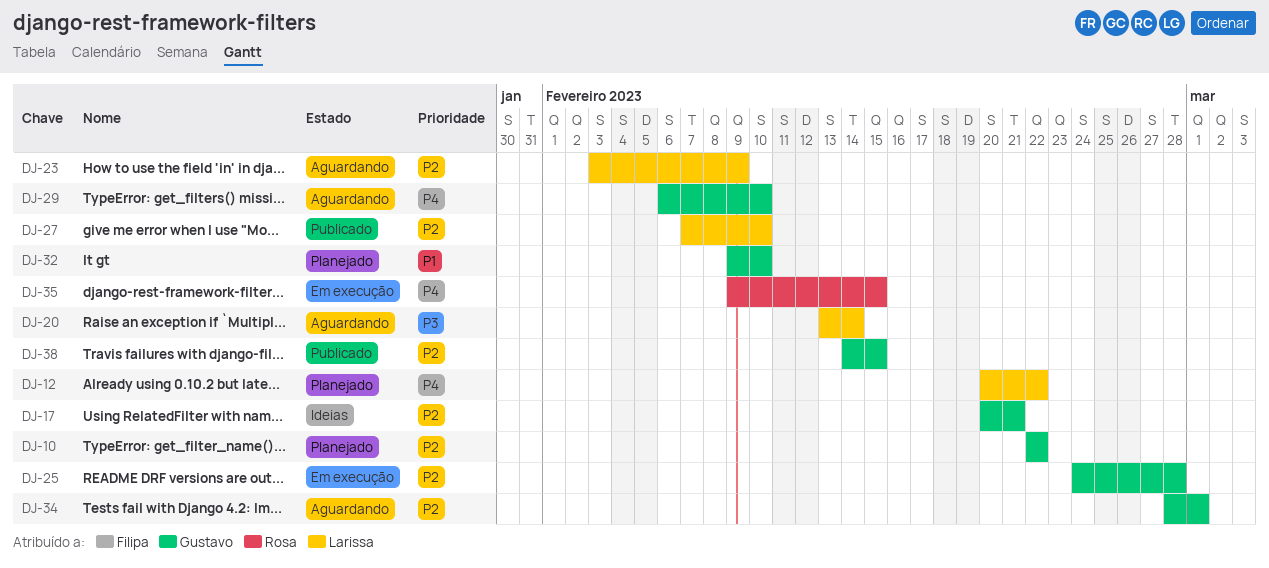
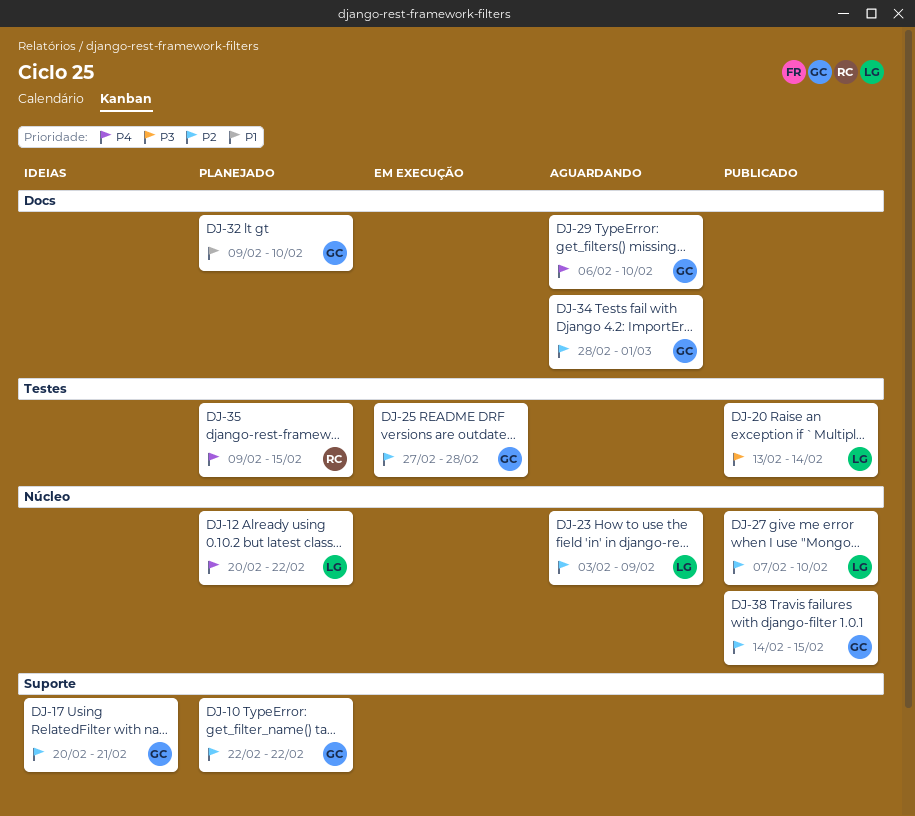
DJ-20, status: Aguardando -> Publicado
DJ-25, start: Feb 24 -> Feb 27
DJ-35, status: Em execução -> Planejado

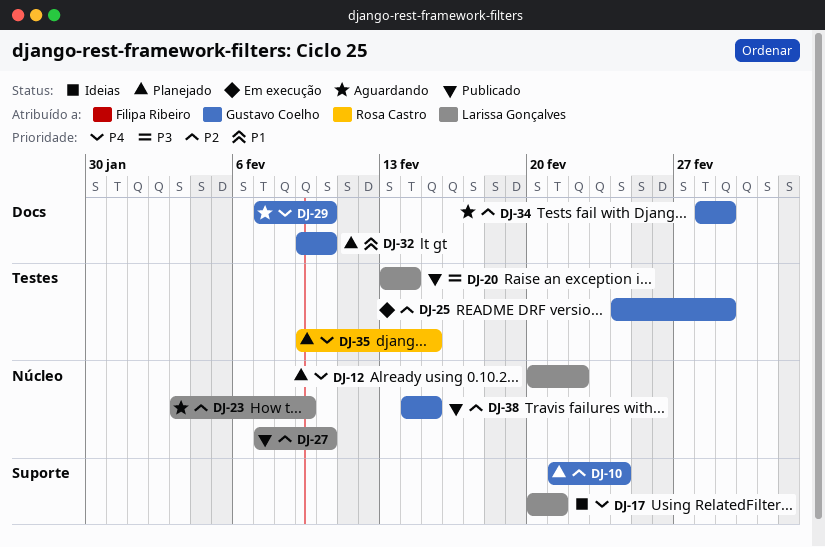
DJ-10, start: Feb 22 -> Feb 21
DJ-10, due: Feb 22 -> Feb 24
DJ-17, owner: Gustavo Coelho -> Larissa Gonçalves
DJ-17, priority: P2 -> P4
DJ-25, start: Feb 27 -> Feb 24
DJ-25, due: Feb 28 -> Mar 1
DJ-29, start: Feb 6 -> Feb 7

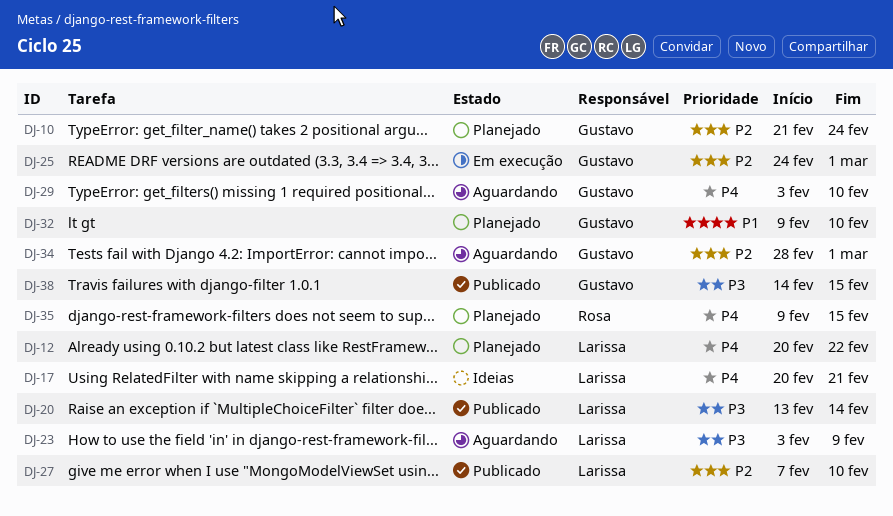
DJ-23, priority: P2 -> P3
DJ-29, start: Feb 7 -> Feb 3
DJ-38, priority: P2 -> P3

